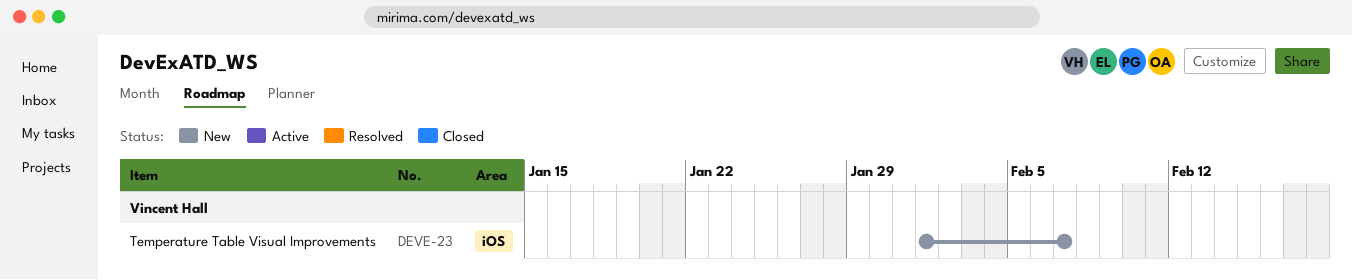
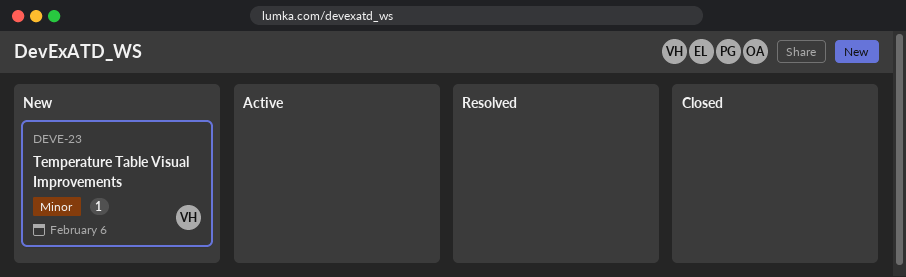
DEVE-23, due: Feb 7 -> Feb 6

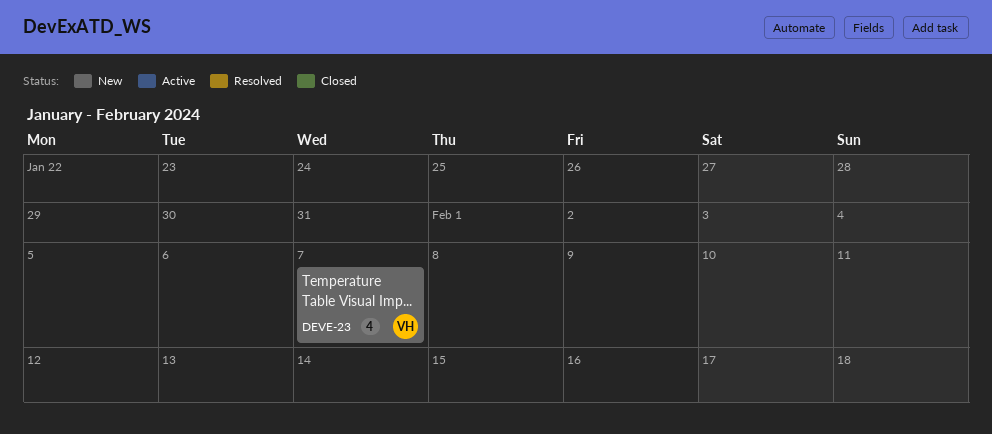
DEVE-23, estimate: 1 -> 4
DEVE-23, due: Feb 6 -> Feb 7

